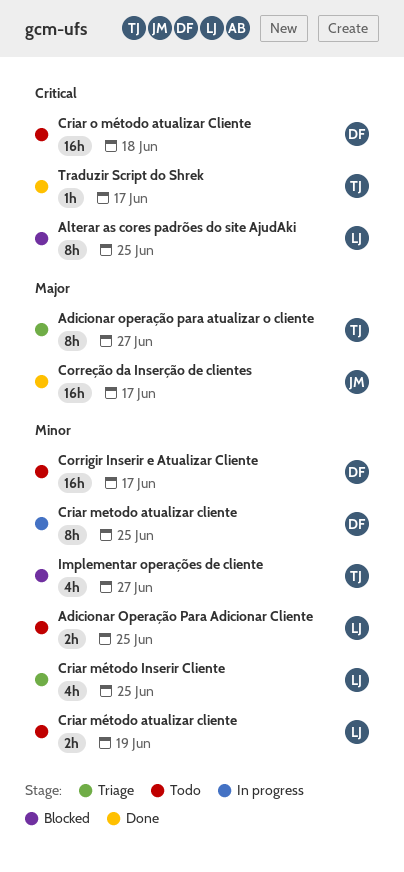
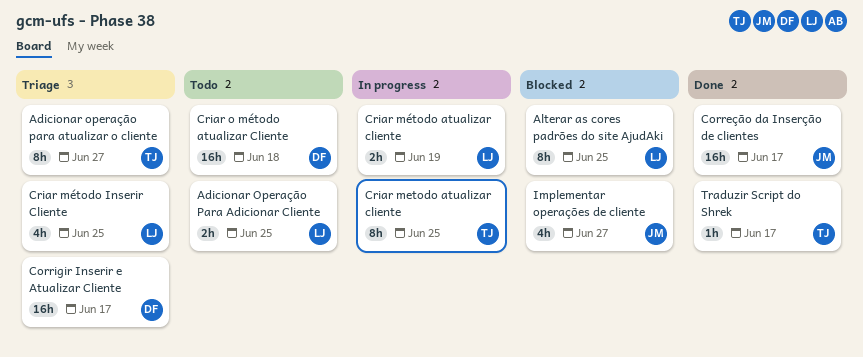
Corrigir Inserir e Atualizar Cliente, status: Todo -> Triage
Criar metodo atualizar cliente, owner: DF -> TJ
Criar método atualizar cliente, status: Todo -> In progress
Implementar operações de cliente, owner: TJ -> JM

